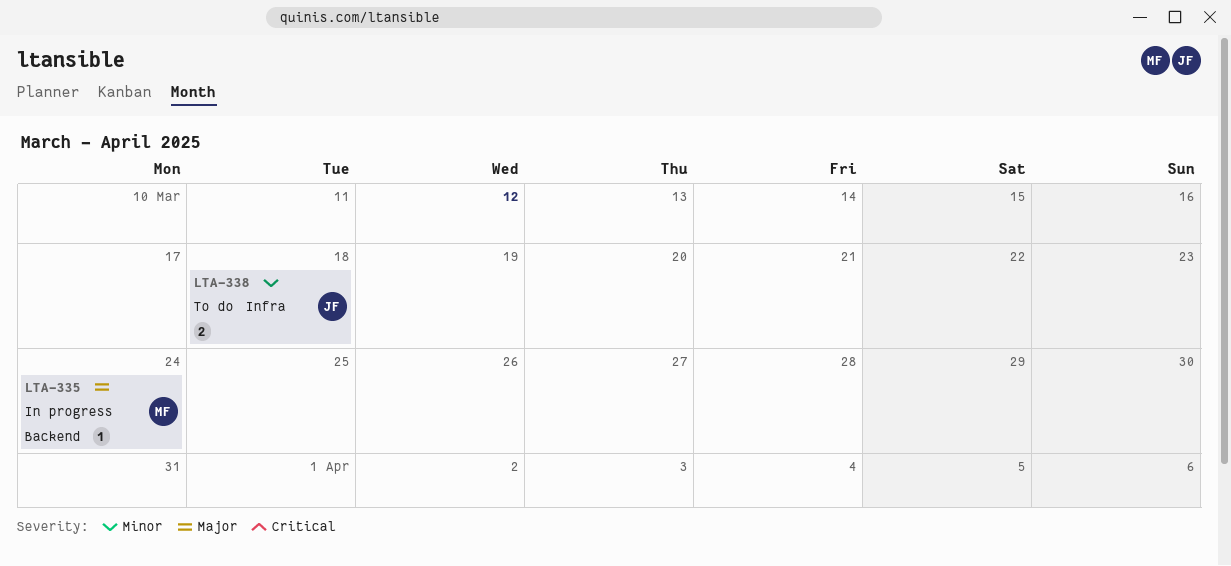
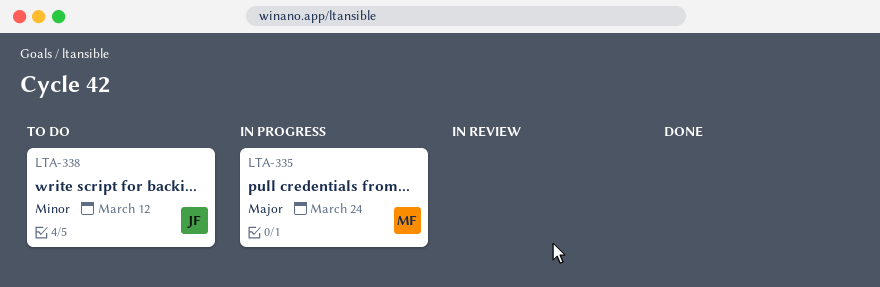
LTA-338, due: Mar 18 -> Mar 12

